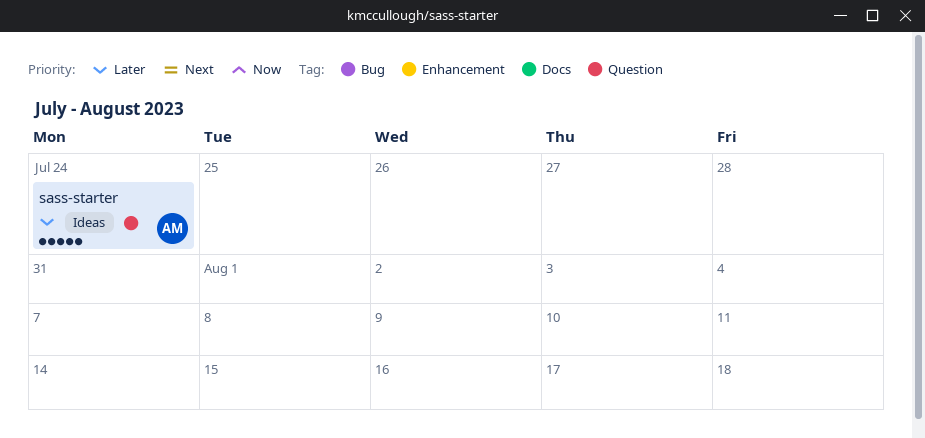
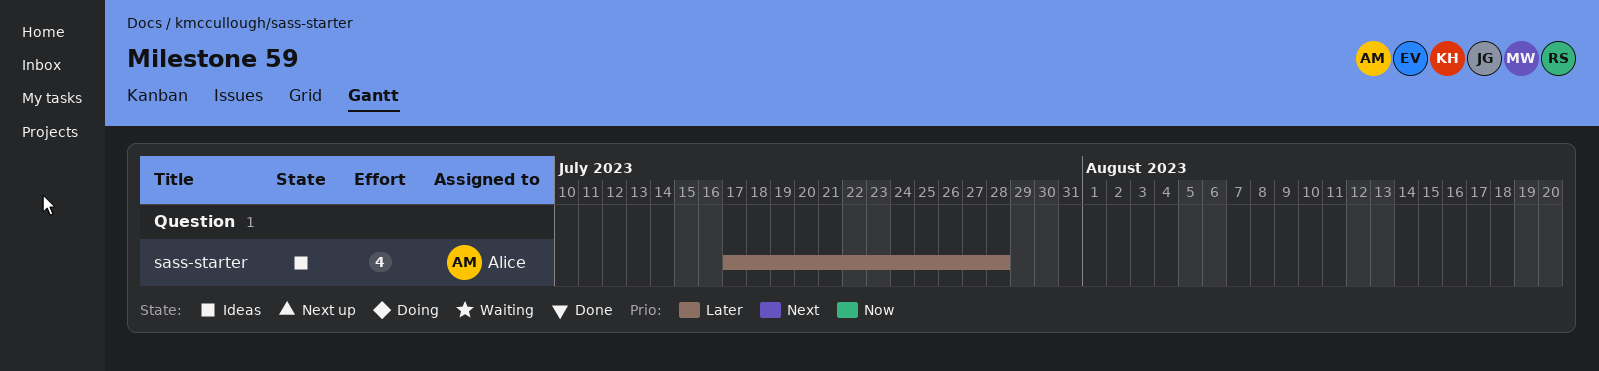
sass-starter, estimate: 5 -> 4
sass-starter, due: Jul 24 -> Jul 28

